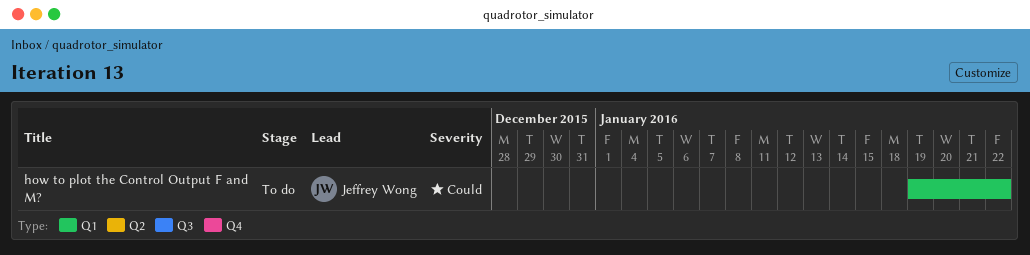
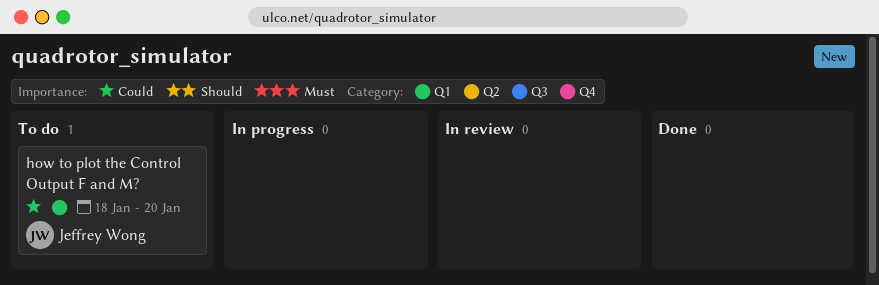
how to plot the Control Output F and M?, start: Jan 19 -> Jan 18
how to plot the Control Output F and M?, due: Jan 22 -> Jan 20

